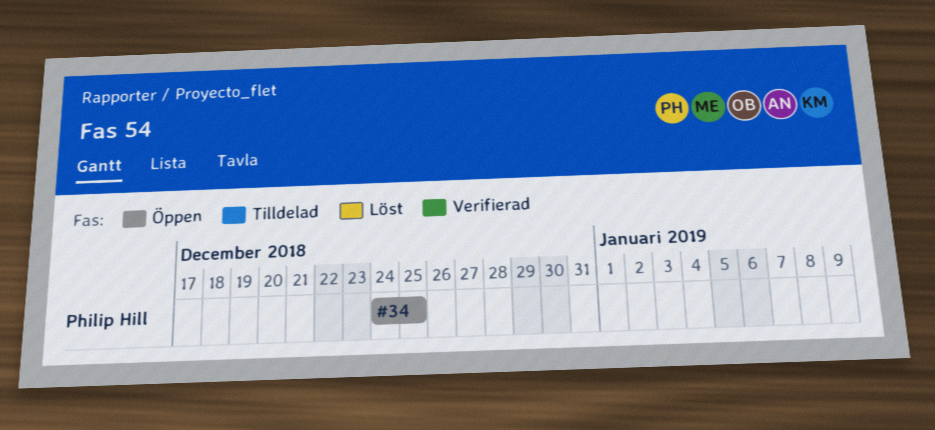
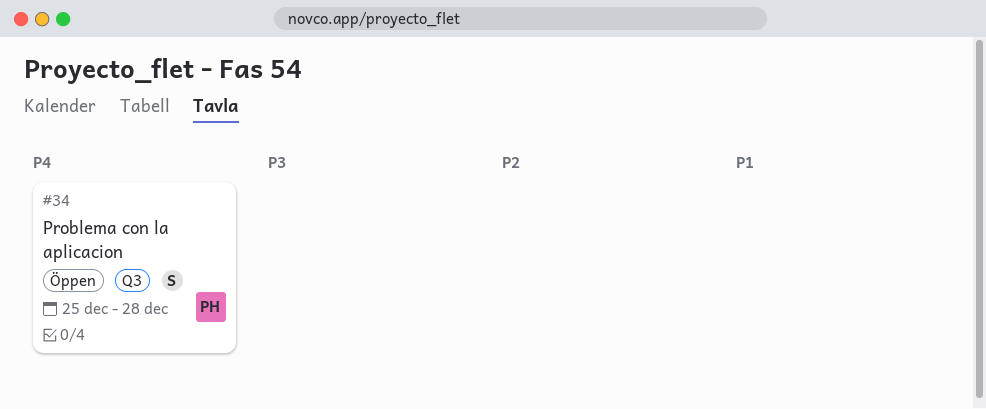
#34, start: Dec 24 -> Dec 25
#34, due: Dec 25 -> Dec 28

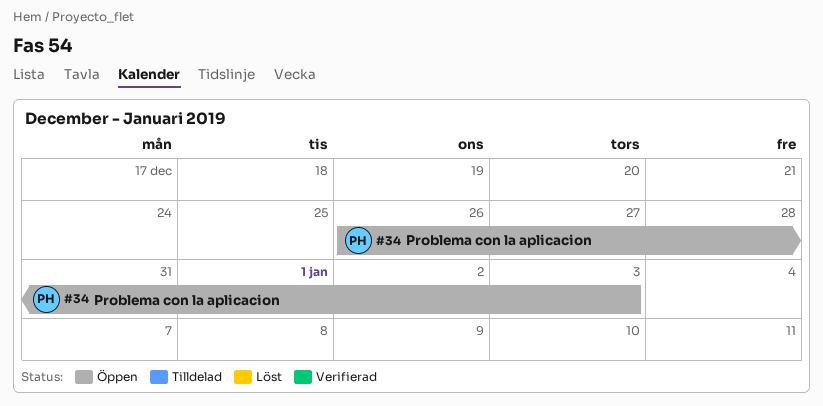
#34, start: Dec 25 -> Dec 26
#34, due: Dec 28 -> Jan 3

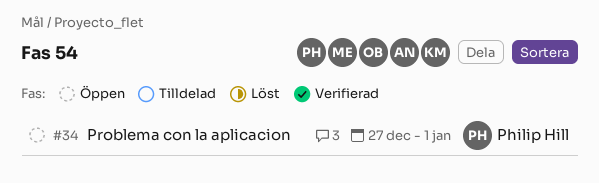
#34, start: Dec 26 -> Dec 27
#34, due: Jan 3 -> Jan 1

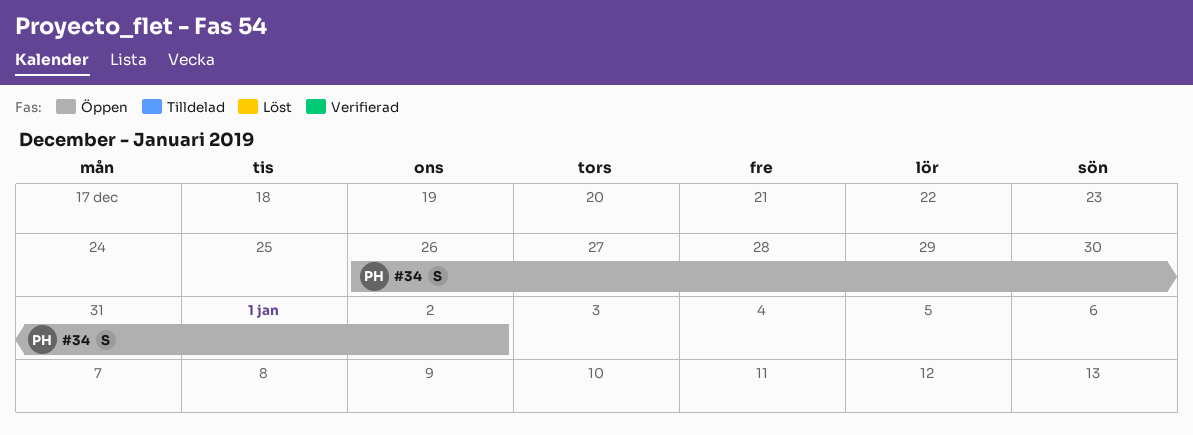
#34, start: Dec 27 -> Dec 26
#34, due: Jan 1 -> Jan 2

